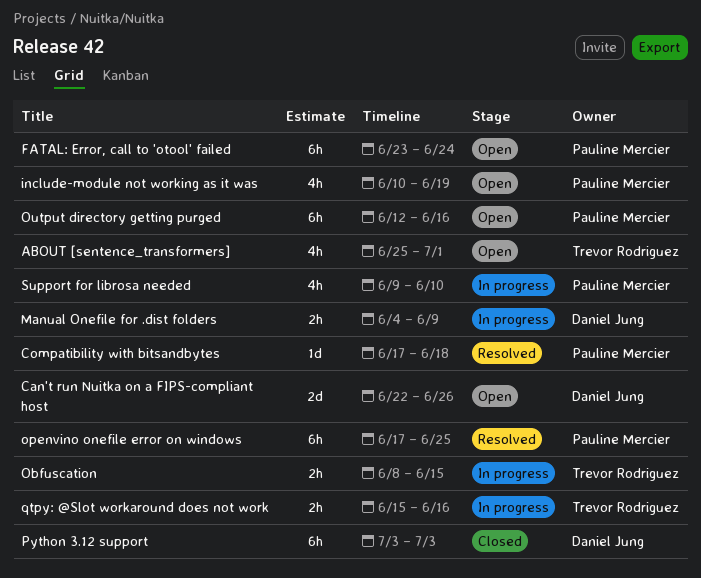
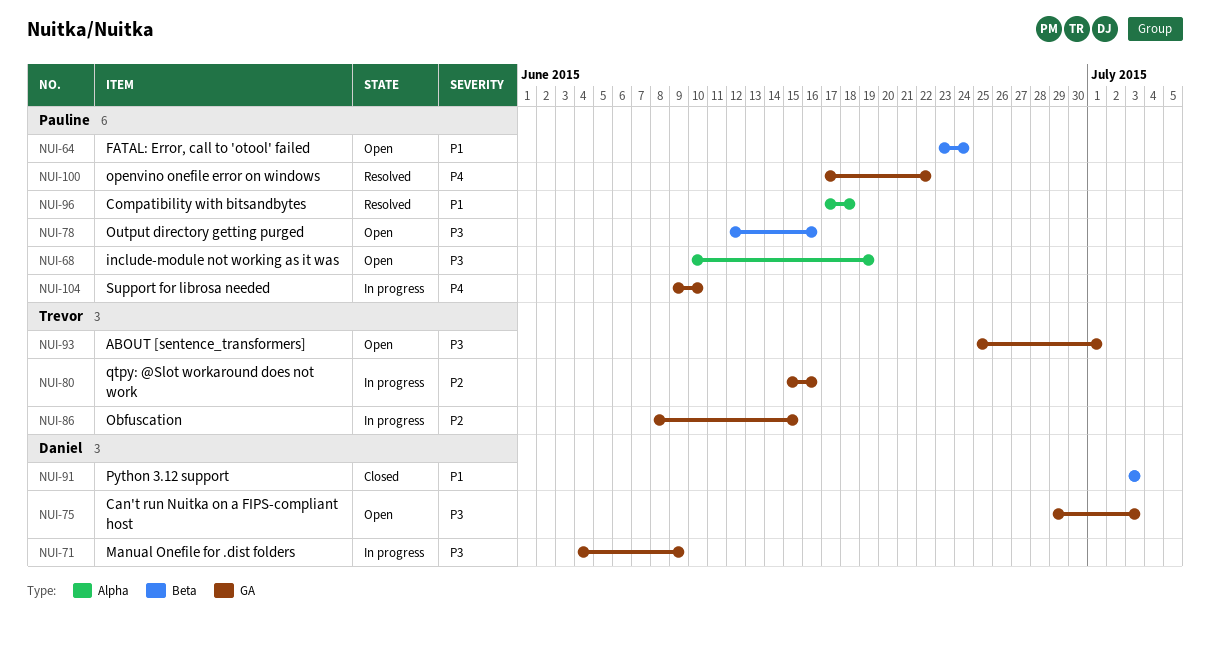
Can't run Nuitka on a FIPS-compliant host, start: Jun 22 -> Jun 29
Can't run Nuitka on a FIPS-compliant host, due: Jun 26 -> Jul 3
openvino onefile error on windows, due: Jun 25 -> Jun 22

